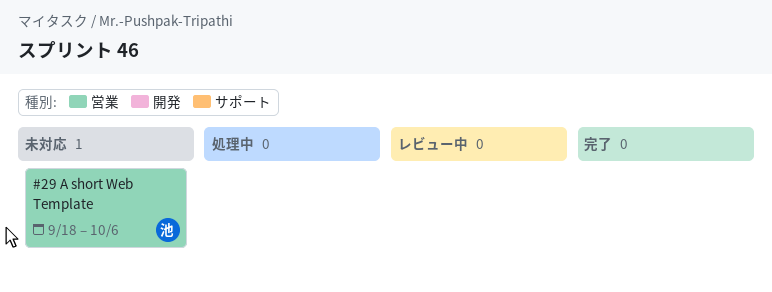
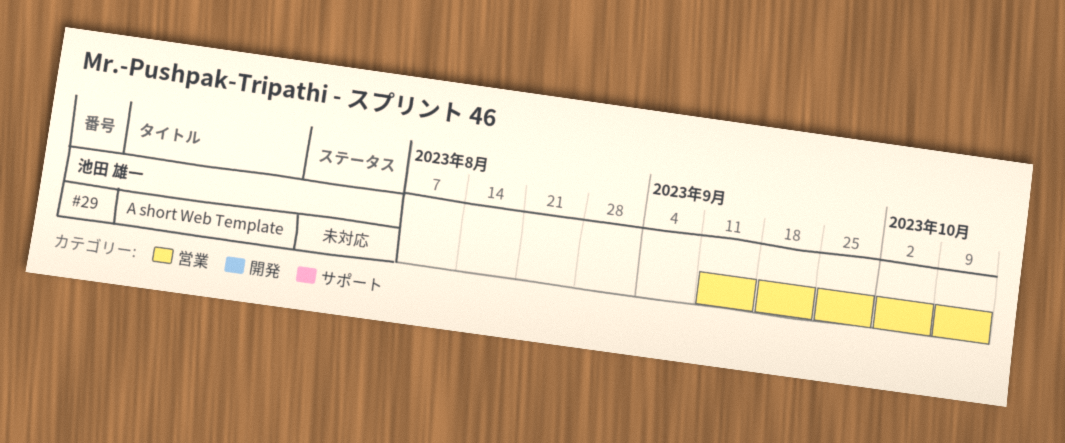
#29, start: Sep 18 -> Sep 11
#29, due: Oct 6 -> Oct 13

